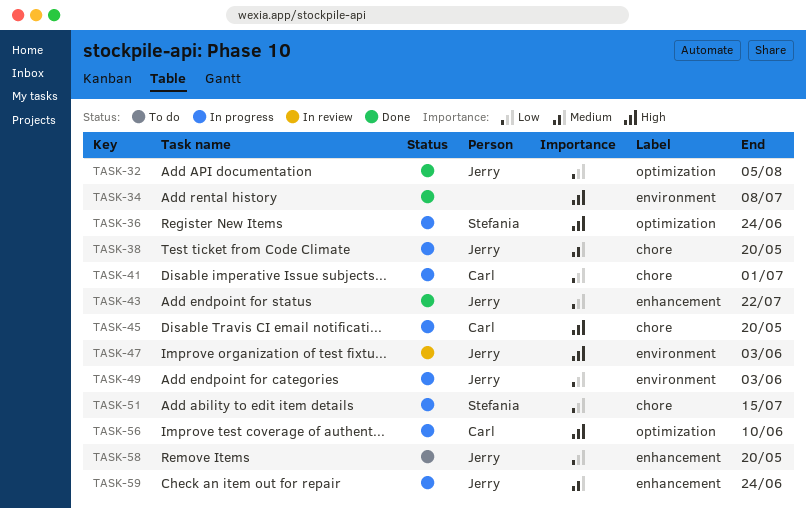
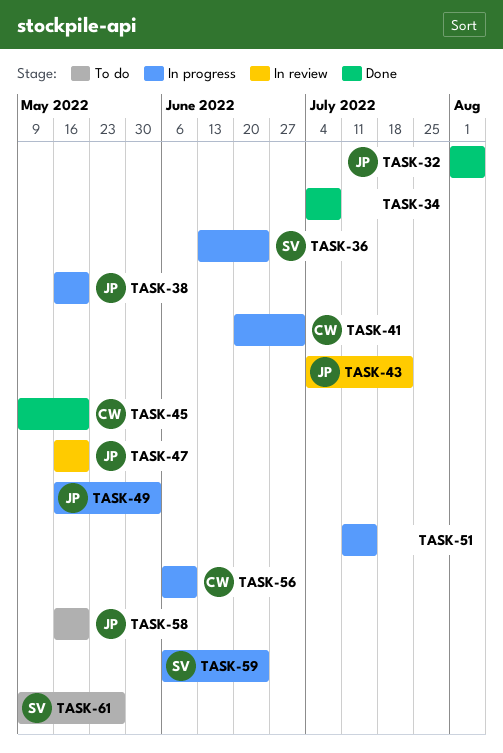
TASK-43, status: Done -> In review
TASK-45, status: In progress -> Done
TASK-47, due: Jun 3 -> May 20
TASK-51, owner: Stefania -> none
TASK-59, owner: Jerry -> Stefania
TASK-61: none -> present

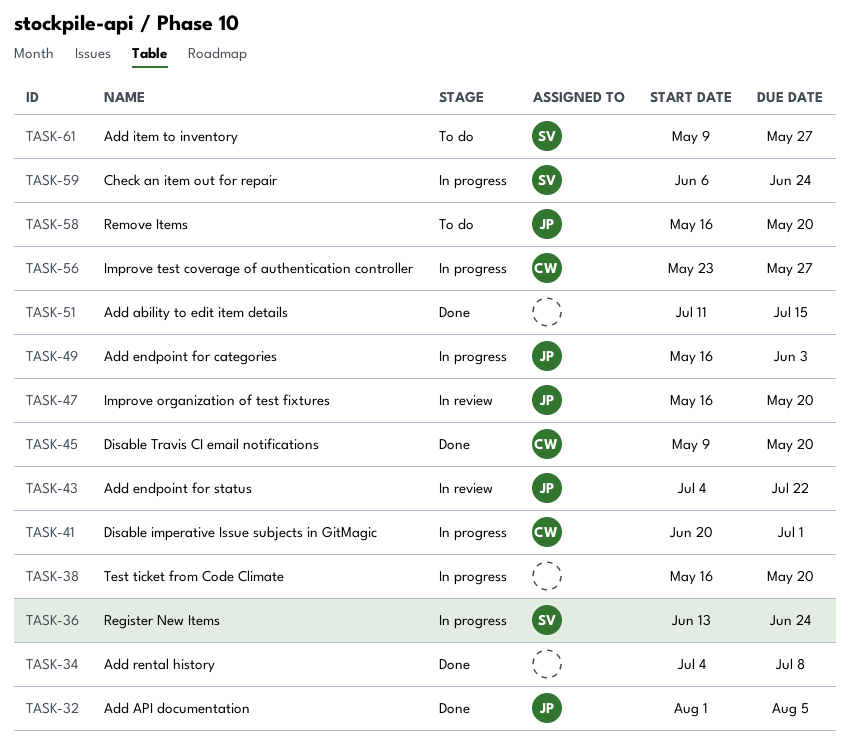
TASK-38, owner: JP -> none
TASK-51, status: In progress -> Done
TASK-56, start: Jun 6 -> May 23
TASK-56, due: Jun 10 -> May 27

